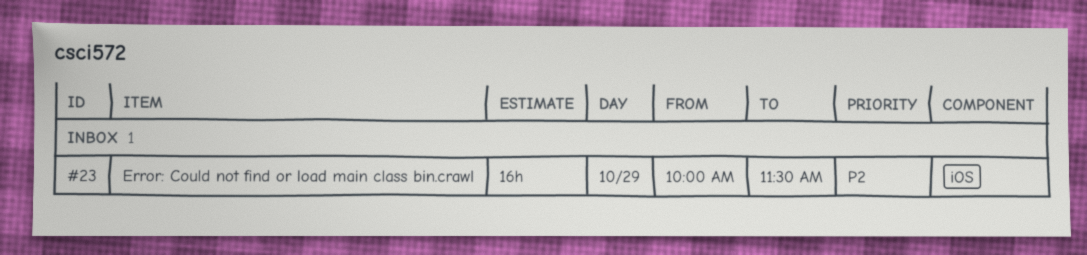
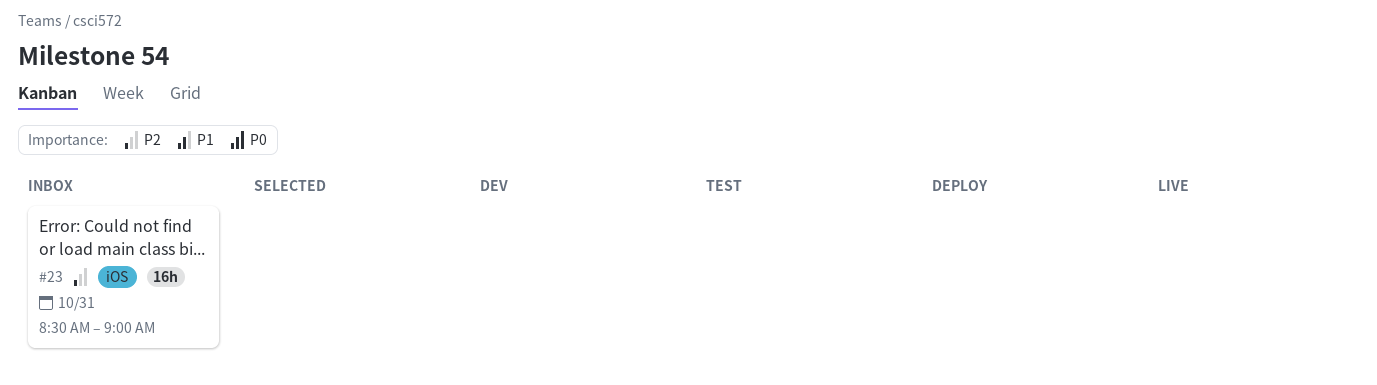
#23, day: Oct 29 -> Oct 31
#23, begins: 10:00 -> 08:30
#23, ends: 11:30 -> 09:00

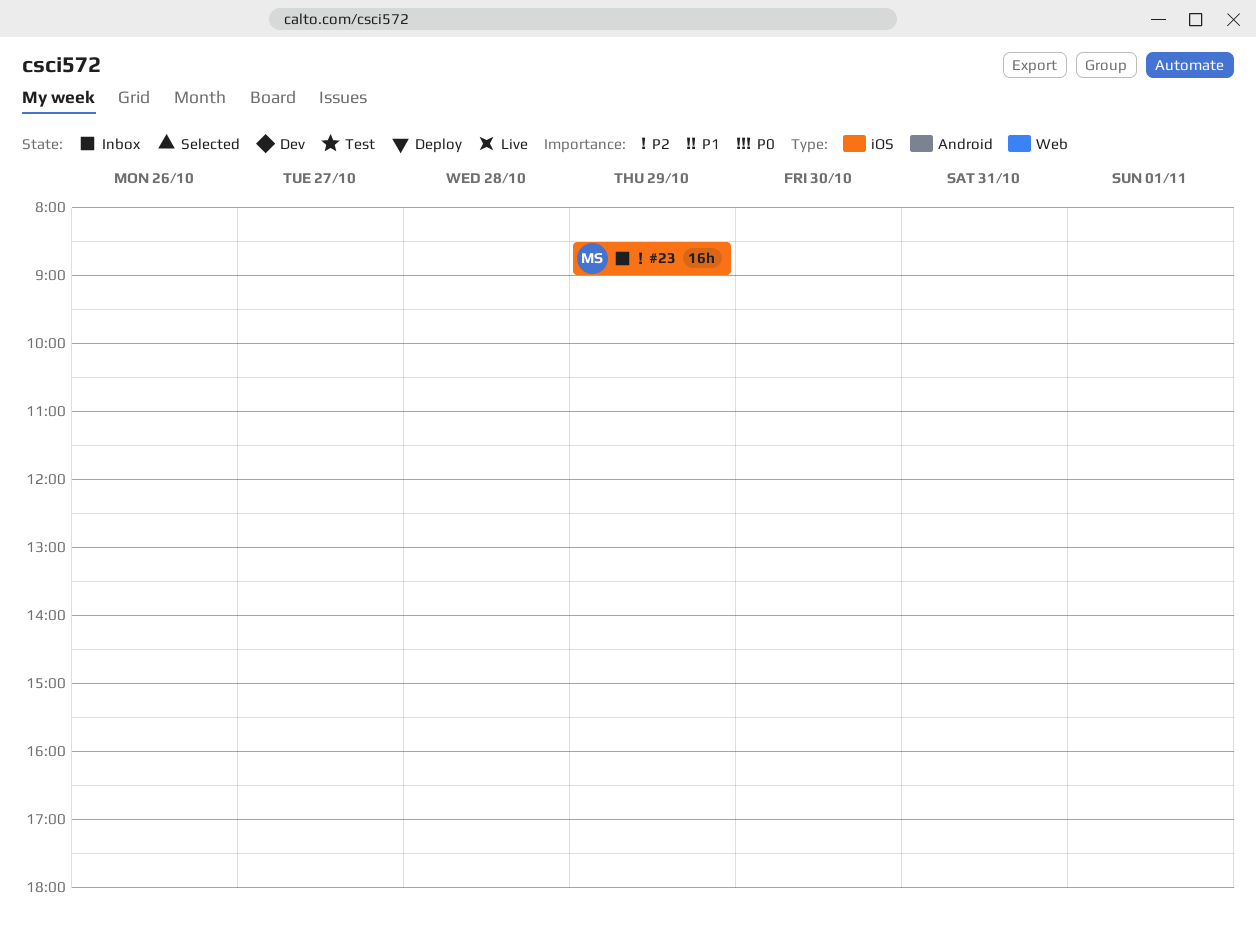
#23, day: Oct 31 -> Oct 29

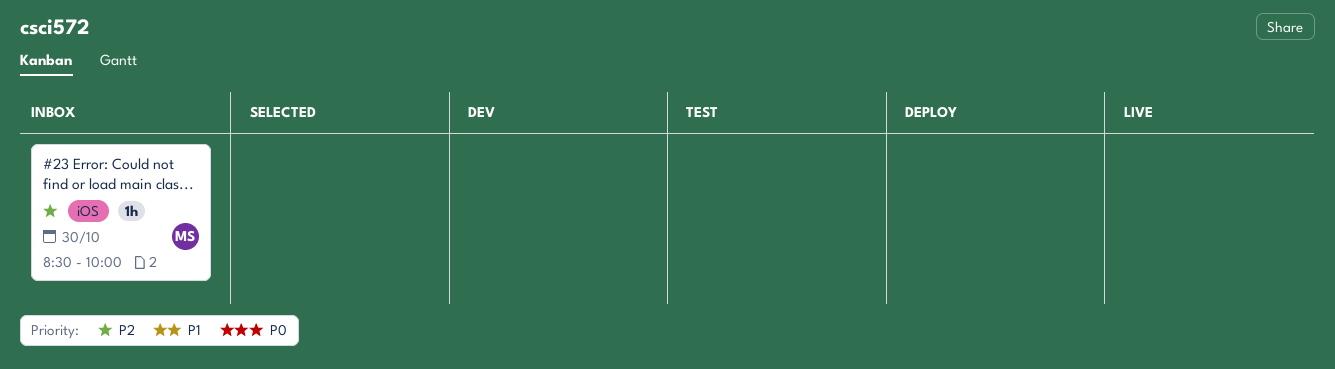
#23, estimate: 16h -> 1h
#23, day: Oct 29 -> Oct 30
#23, ends: 09:00 -> 10:00

